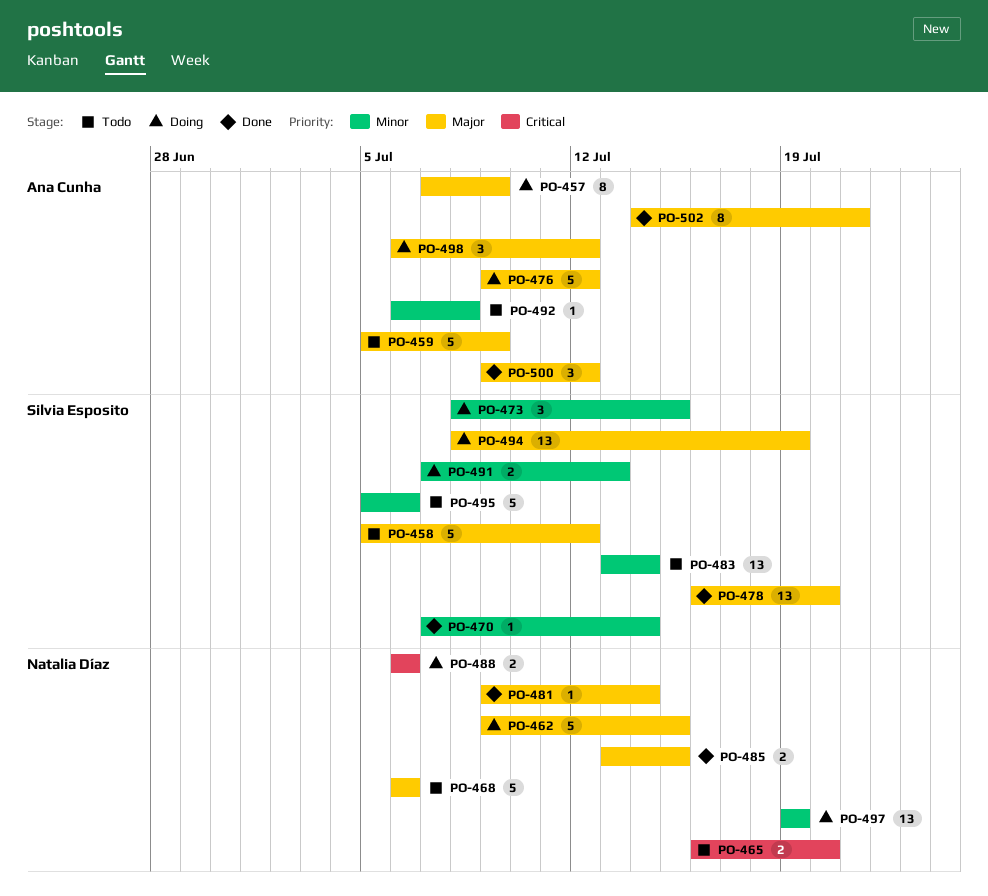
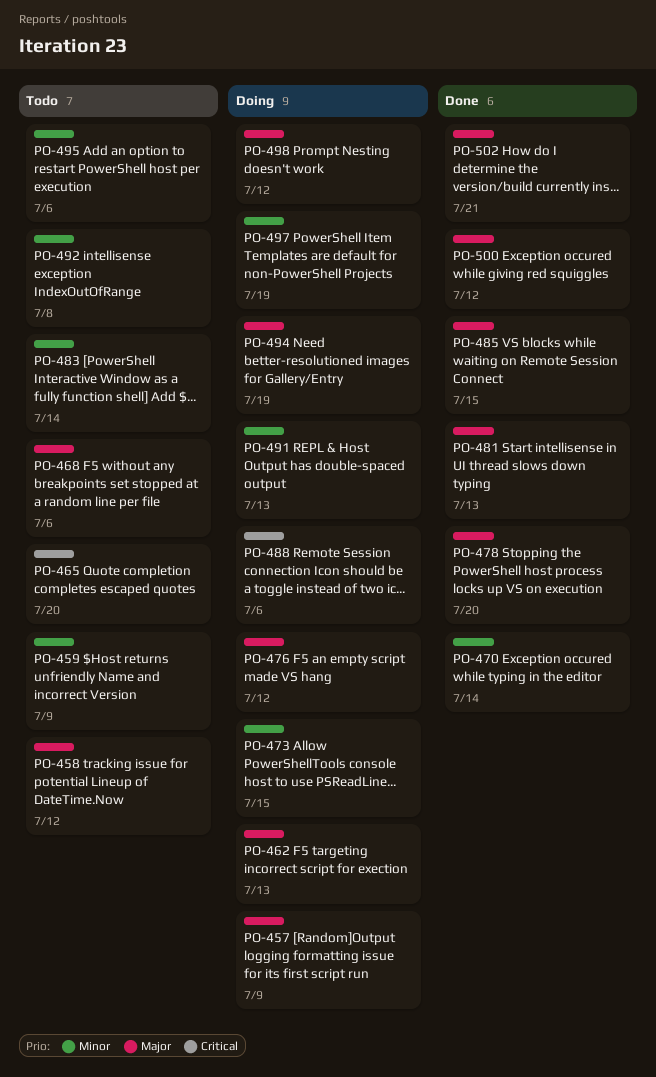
PO-459, priority: Major -> Minor
PO-462, due: Jul 15 -> Jul 13
PO-481, due: Jul 14 -> Jul 13

